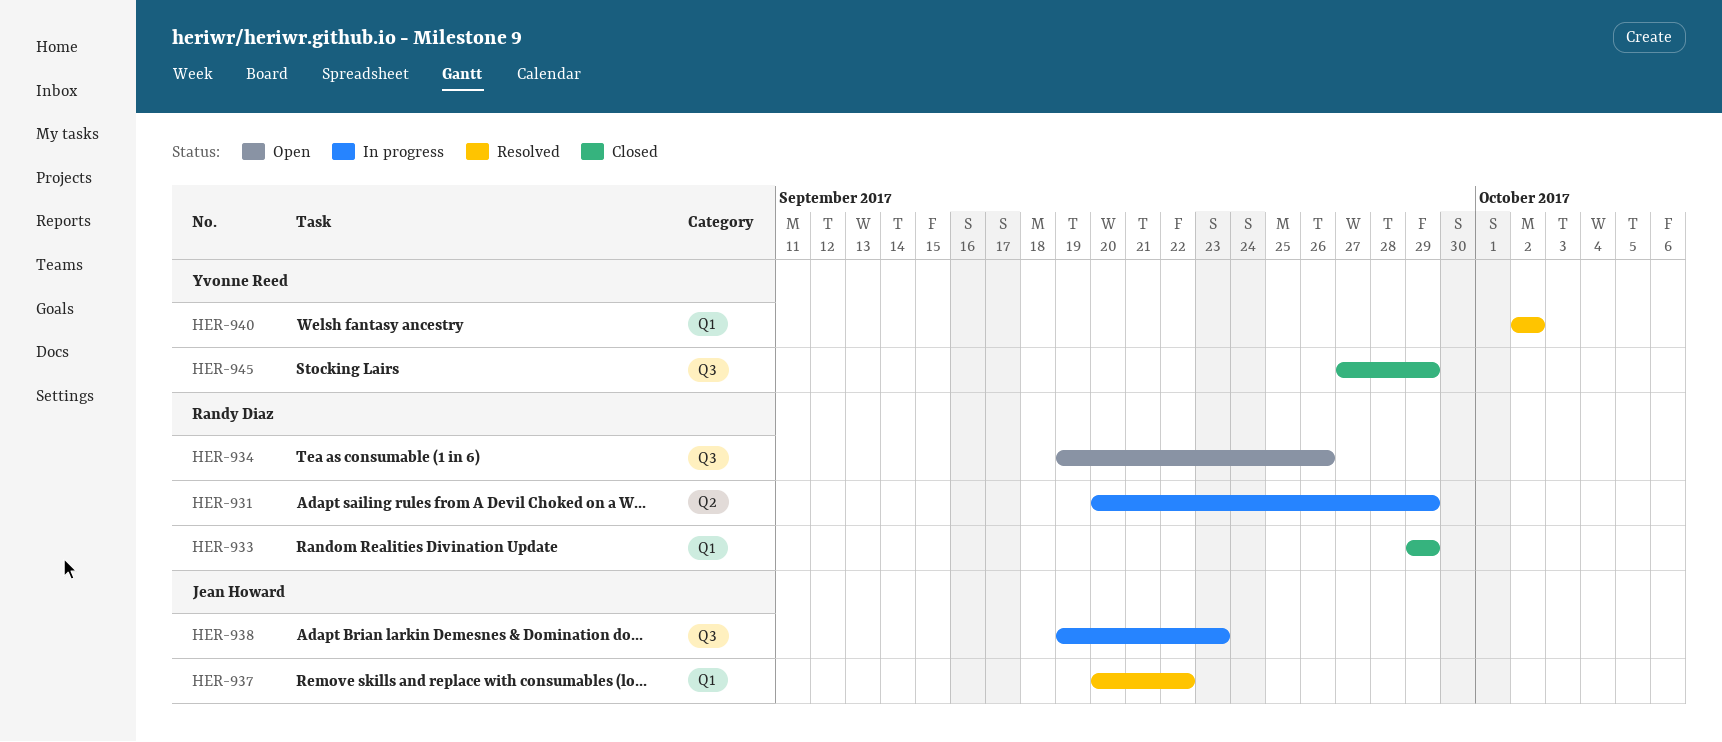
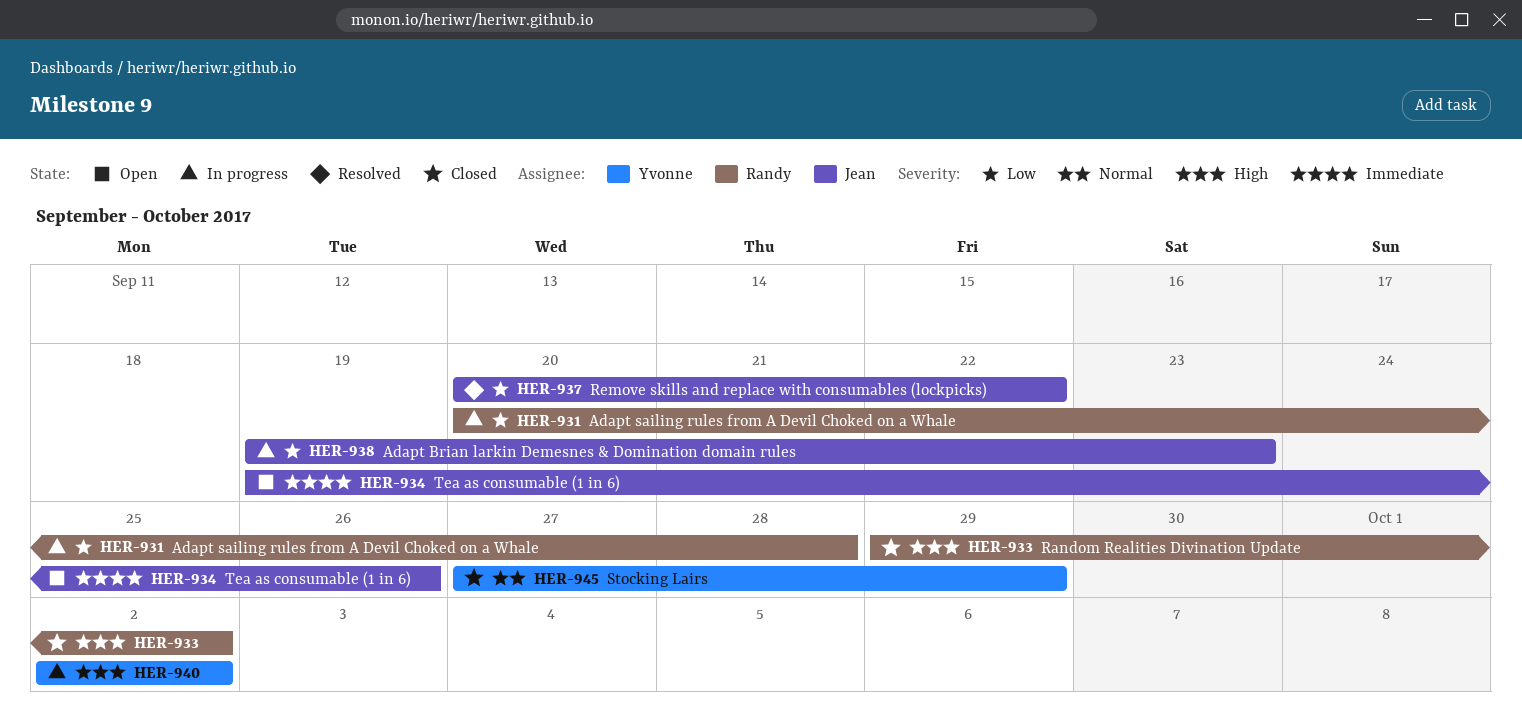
HER-931, due: Sep 29 -> Sep 28
HER-933, due: Sep 29 -> Oct 2
HER-934, owner: Randy Diaz -> Jean Howard
HER-940, status: Resolved -> In progress

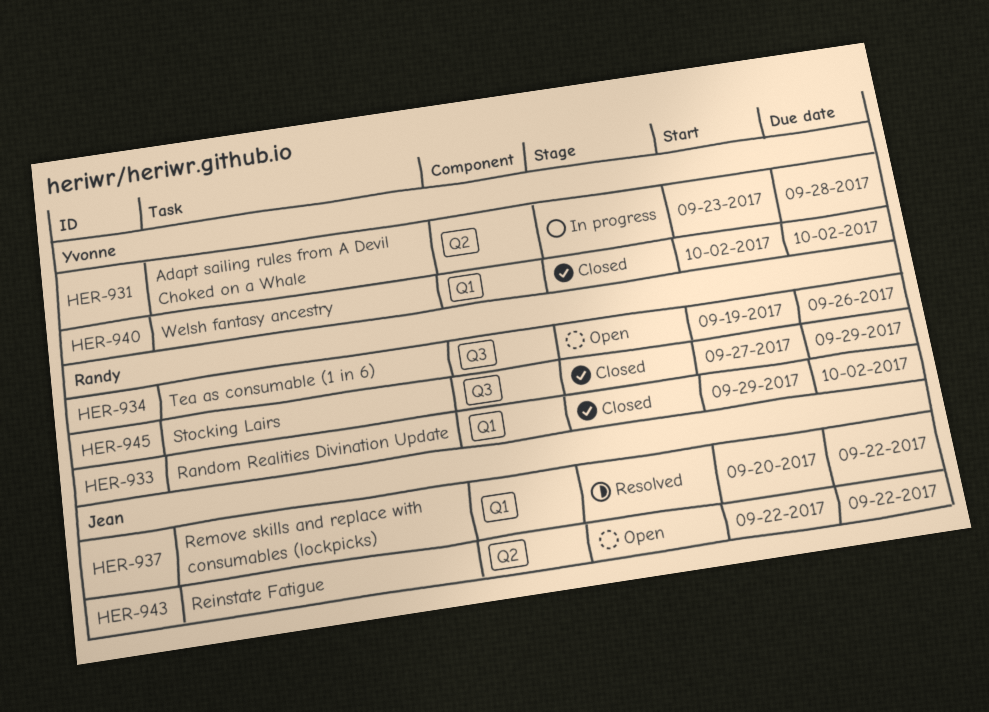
HER-931, owner: Randy -> Yvonne
HER-931, start: Sep 20 -> Sep 23
HER-934, owner: Jean -> Randy
HER-938: present -> none
HER-940, status: In progress -> Closed
HER-943: none -> present
HER-945, owner: Yvonne -> Randy

